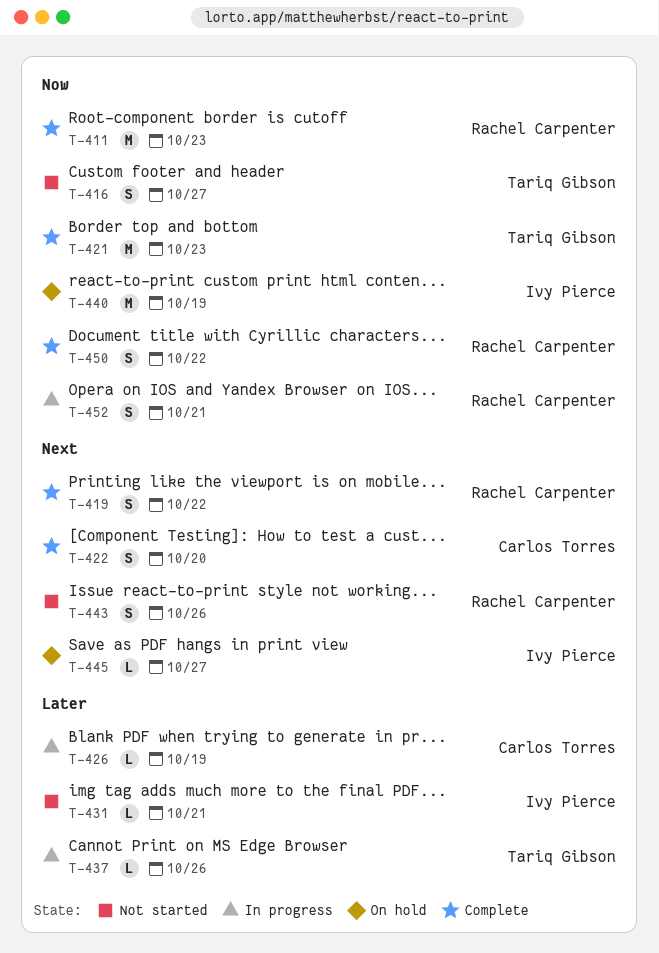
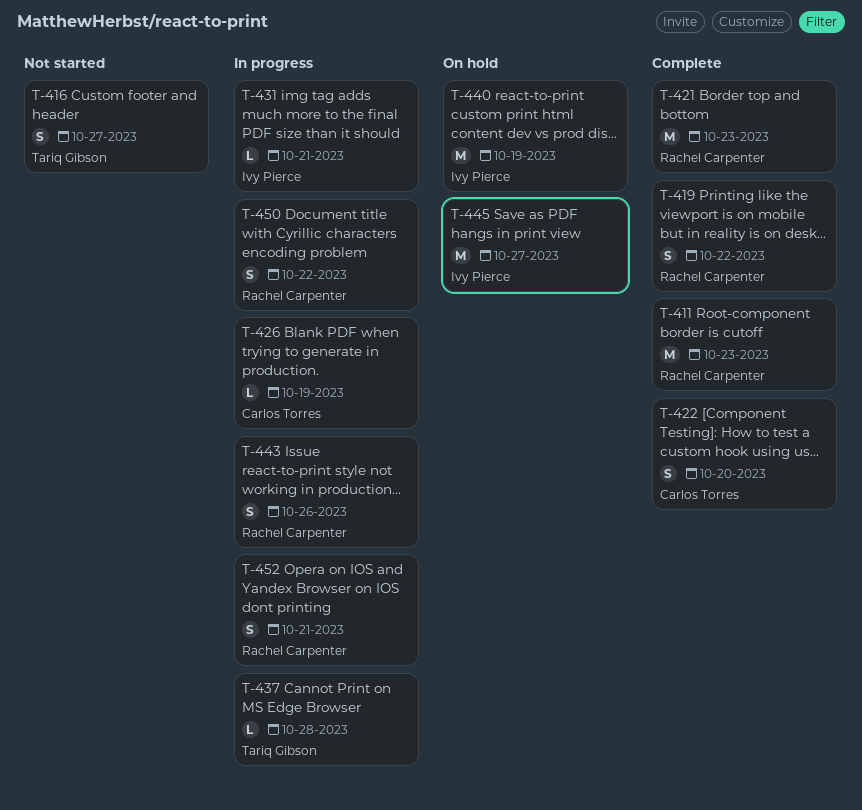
T-421, owner: Tariq Gibson -> Rachel Carpenter
T-431, status: Not started -> In progress
T-437, due: Oct 26 -> Oct 28
T-443, status: Not started -> In progress
T-445, estimate: L -> M
T-450, status: Complete -> In progress

